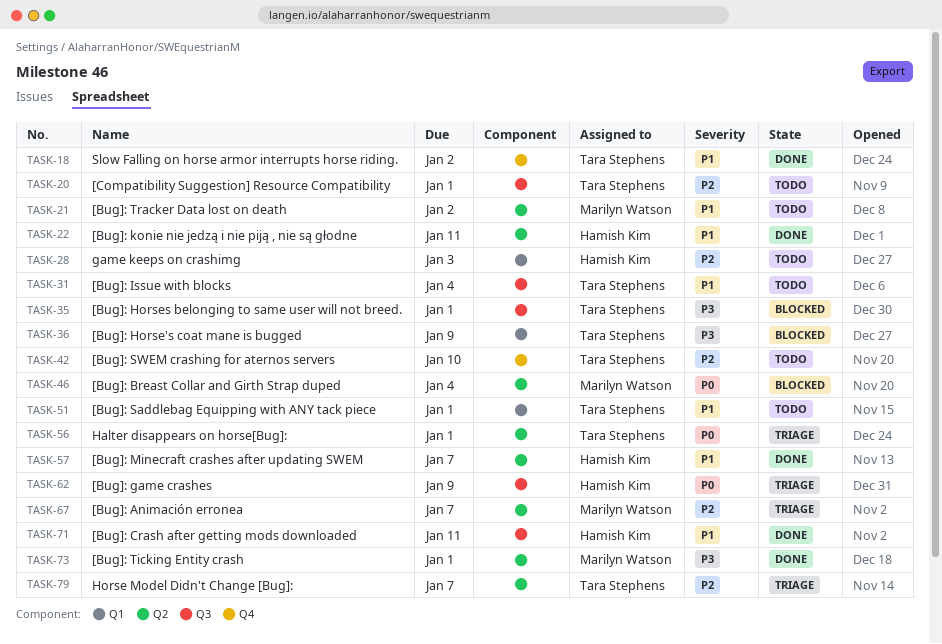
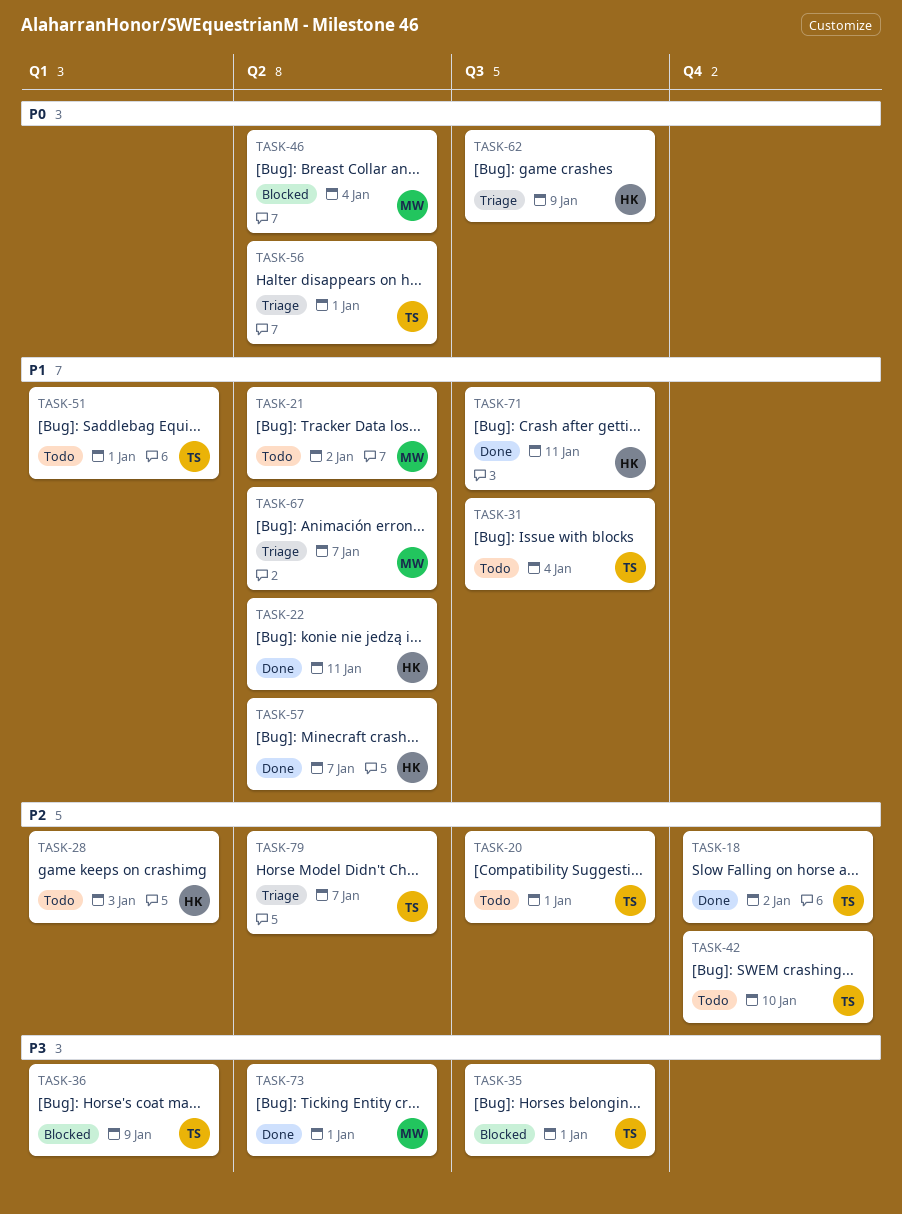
TASK-18, priority: P1 -> P2
TASK-67, priority: P2 -> P1

